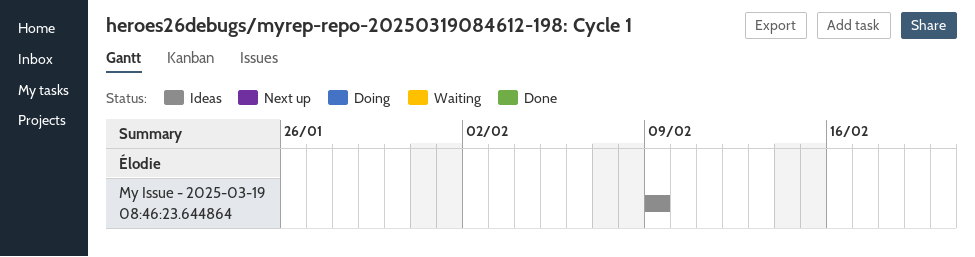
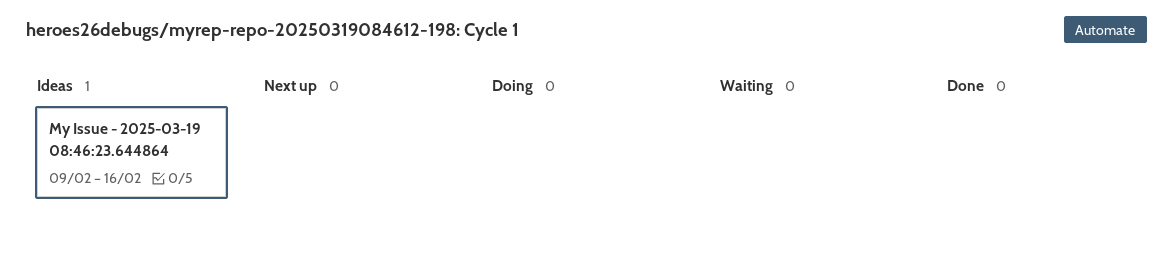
My Issue - 2025-03-19 08:46:23.644864, due: Feb 9 -> Feb 16

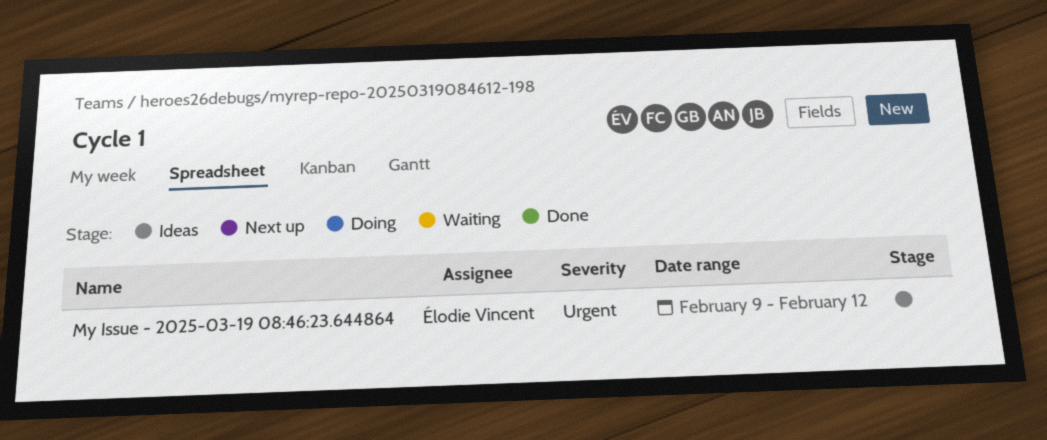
My Issue - 2025-03-19 08:46:23.644864, due: Feb 16 -> Feb 12

